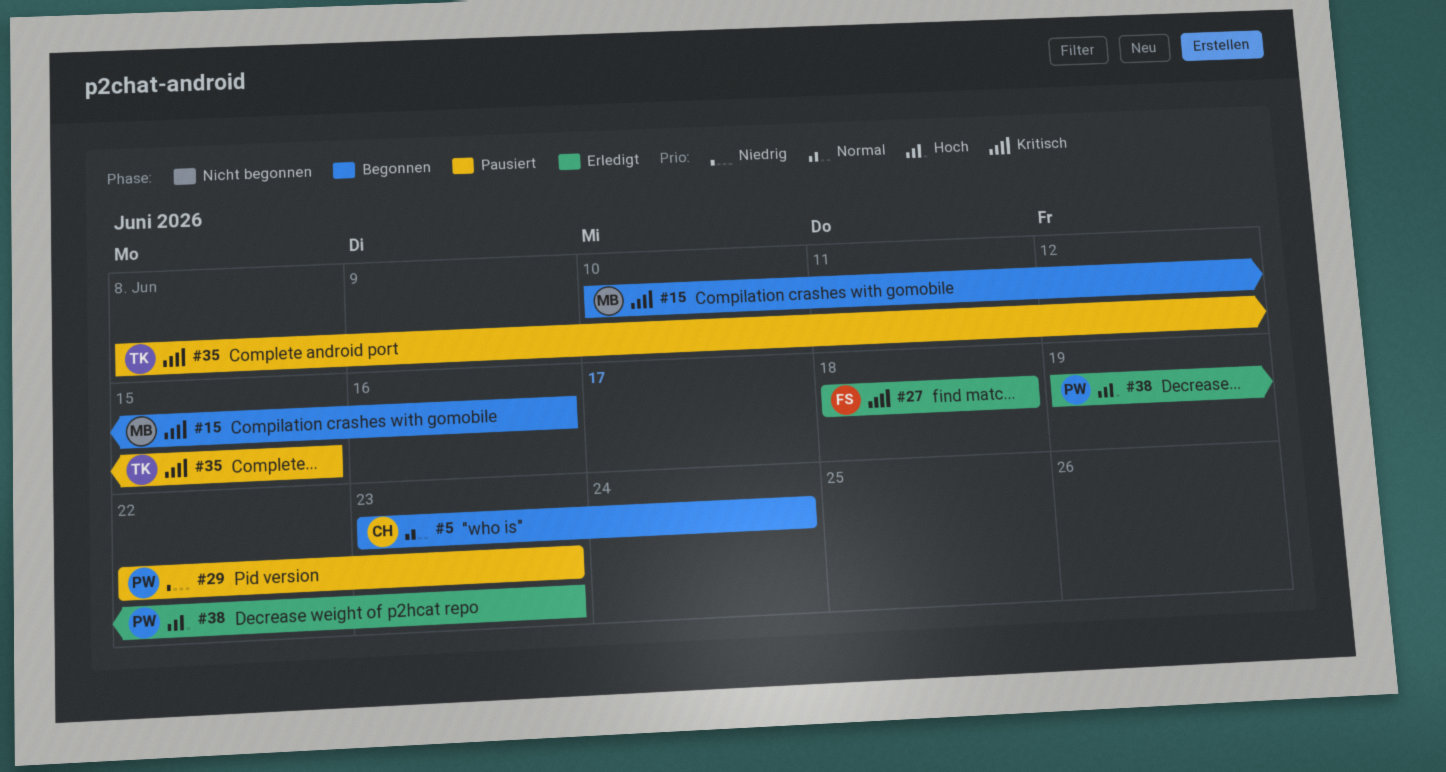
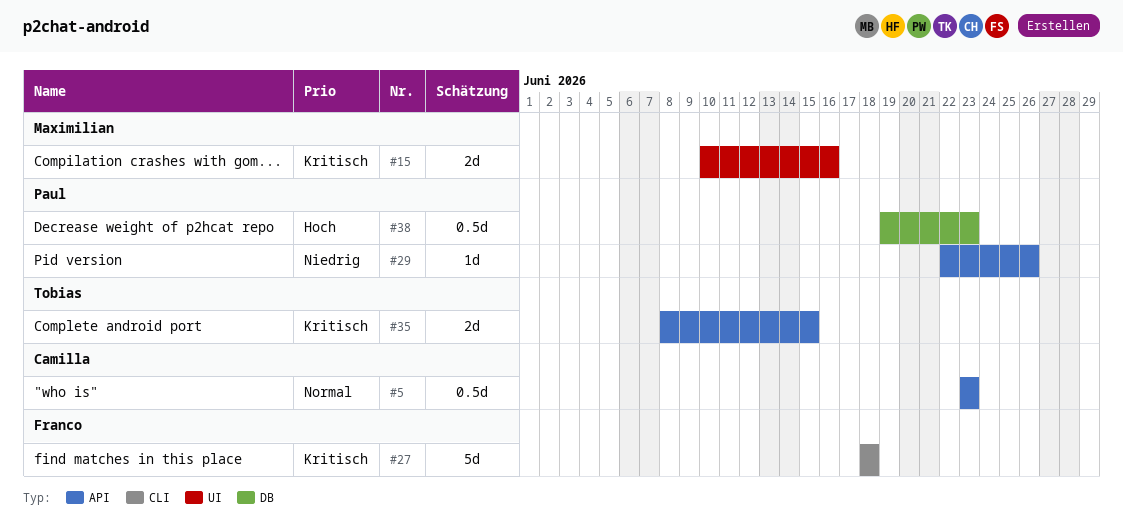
#5, due: Jun 24 -> Jun 23
#29, due: Jun 23 -> Jun 26

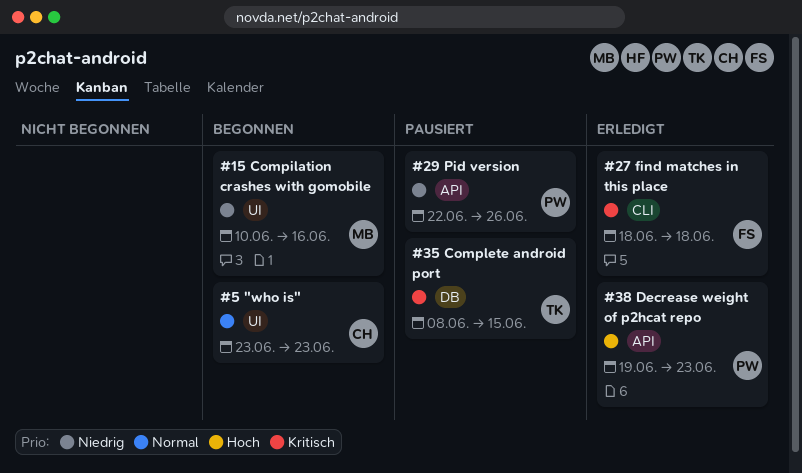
#5, label: API -> UI
#15, priority: Kritisch -> Niedrig
#35, label: API -> DB
#38, label: DB -> API

